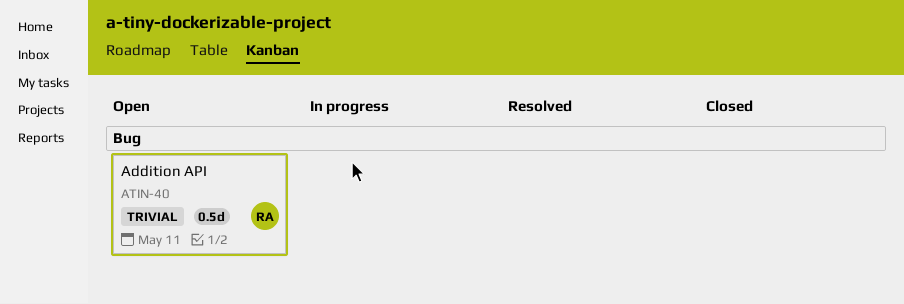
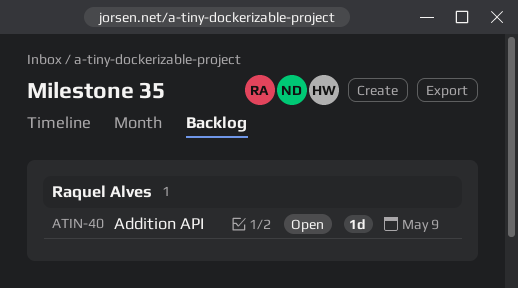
ATIN-40, estimate: 0.5d -> 1d
ATIN-40, due: May 11 -> May 9

